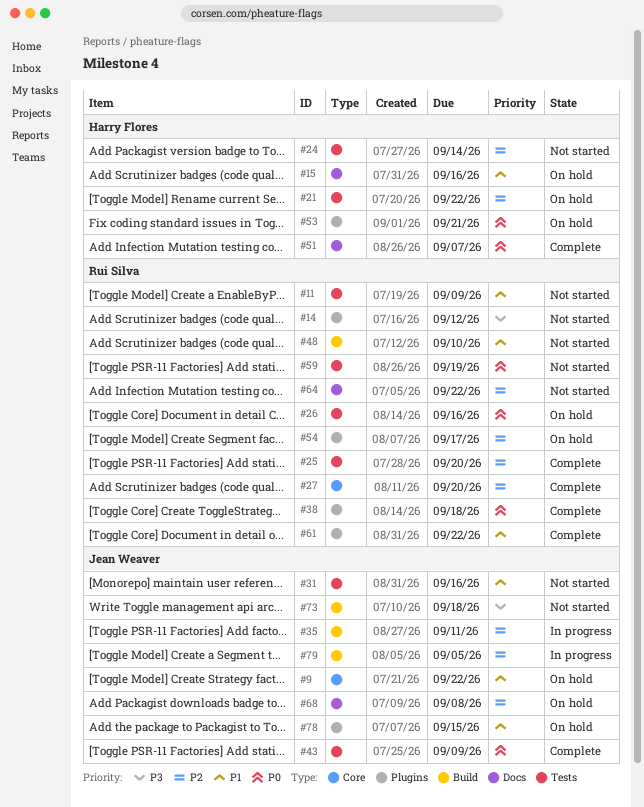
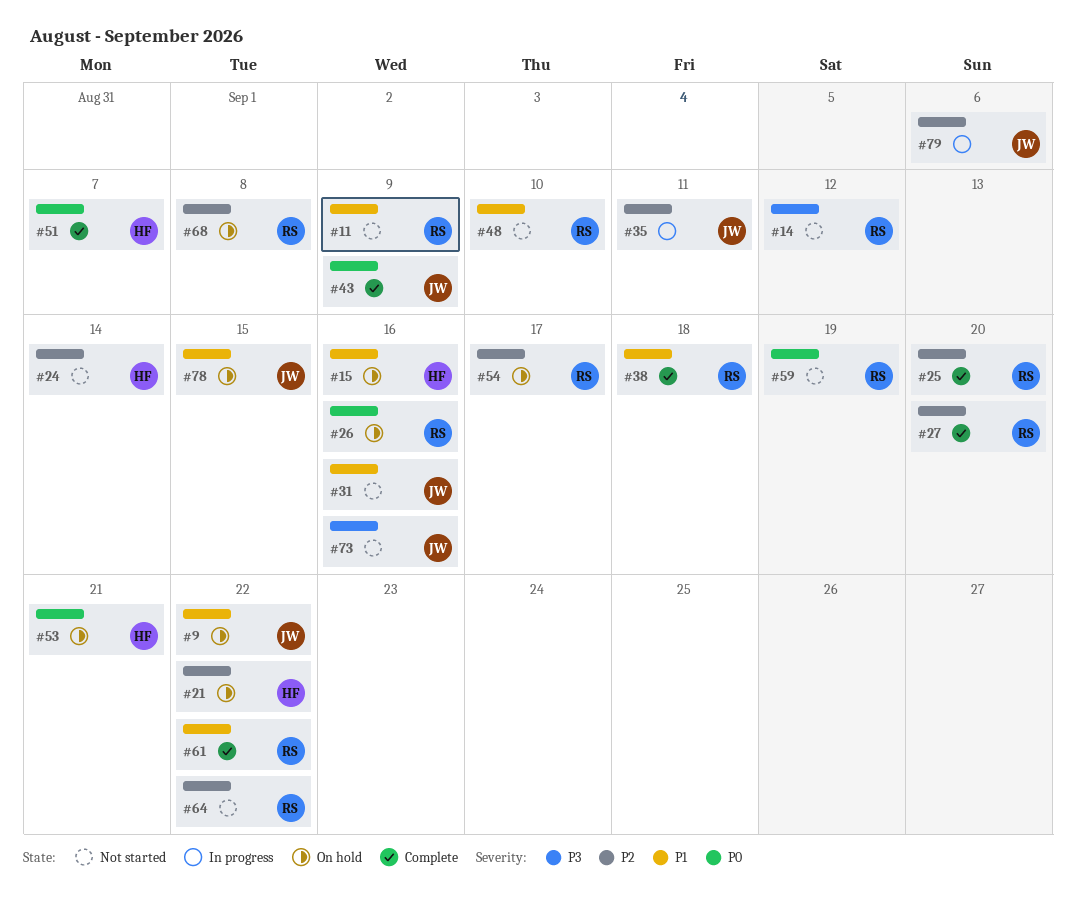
#38, priority: P0 -> P1
#68, owner: Jean Weaver -> Rui Silva
#73, due: Sep 18 -> Sep 16
#79, due: Sep 5 -> Sep 6

